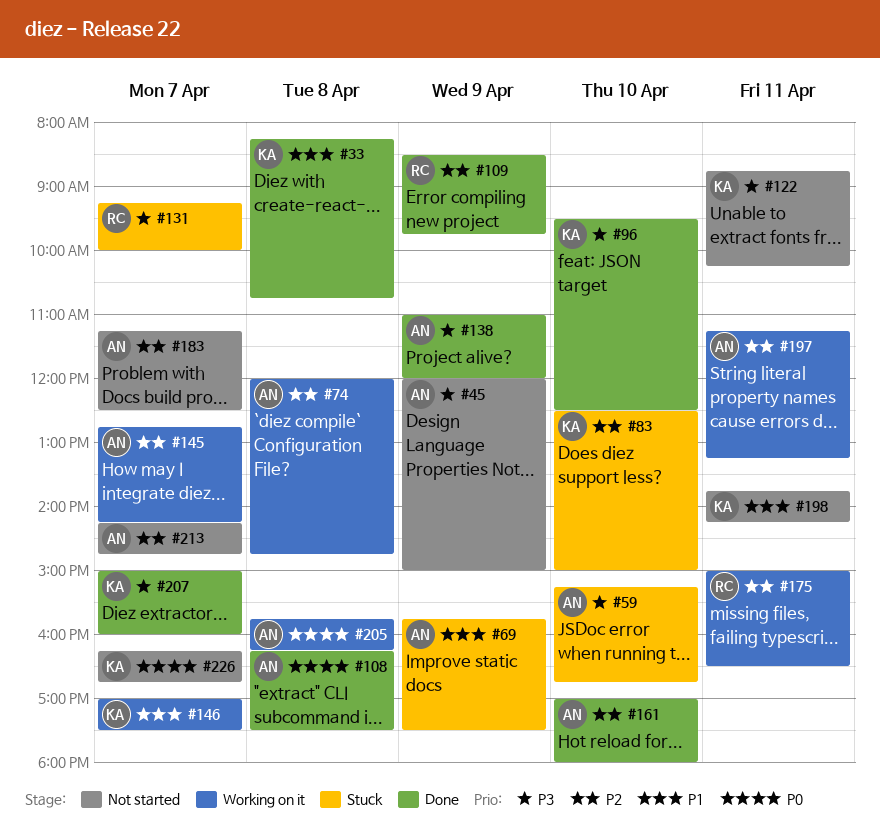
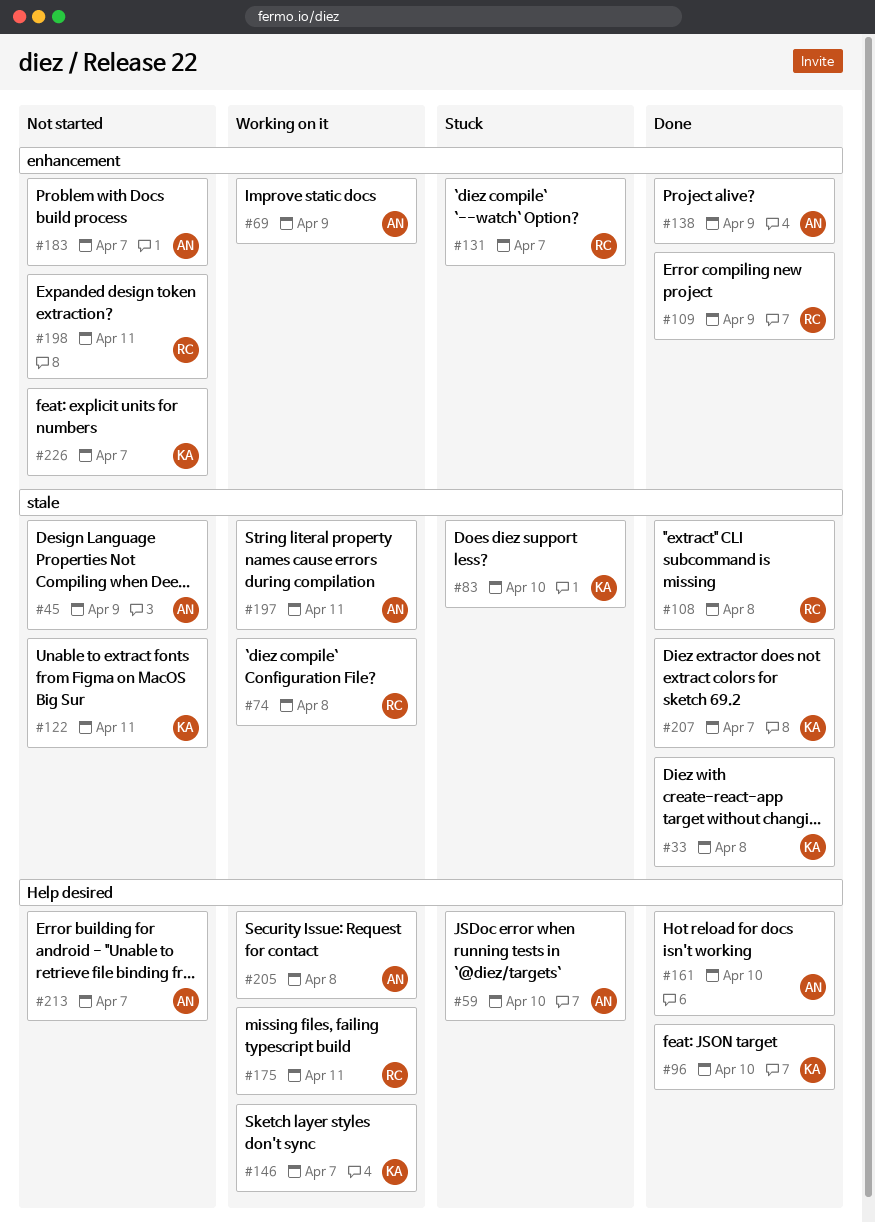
#69, status: Stuck -> Working on it
#74, owner: AN -> RC
#108, owner: AN -> RC
#145: present -> none
#198, owner: KA -> RC

